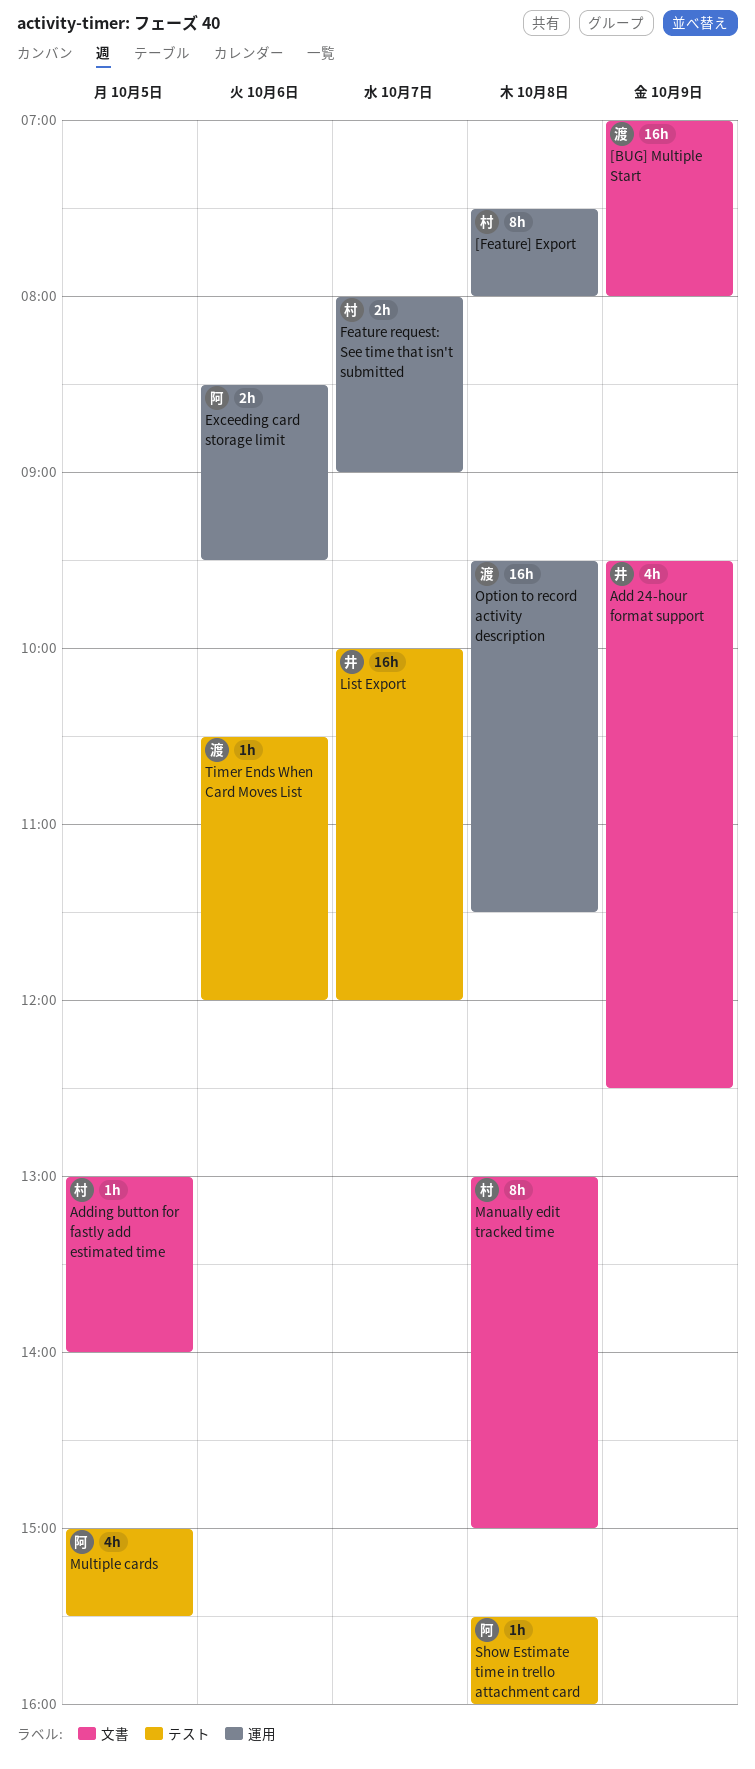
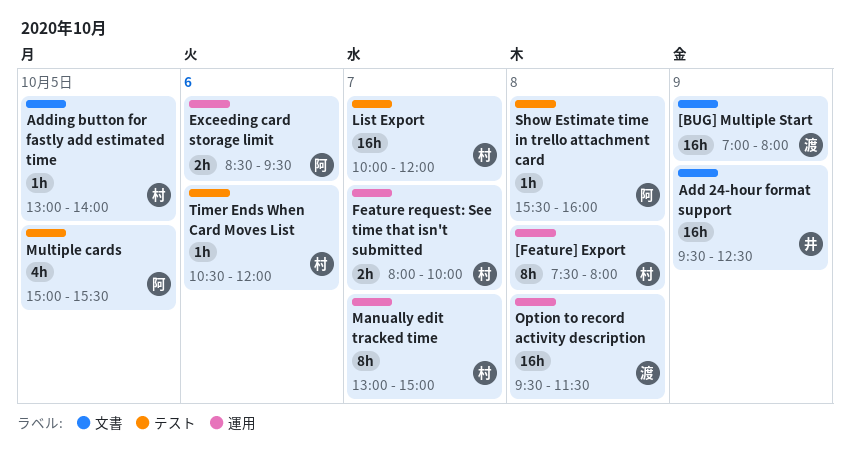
Add 24-hour format support, estimate: 4h -> 16h
Feature request: See time that isn't submitted, ends: 09:00 -> 10:00
List Export, owner: 井 -> 村
Manually edit tracked time, label: 文書 -> 運用
Manually edit tracked time, day: Oct 8 -> Oct 7
Timer Ends When Card Moves List, owner: 渡 -> 村

